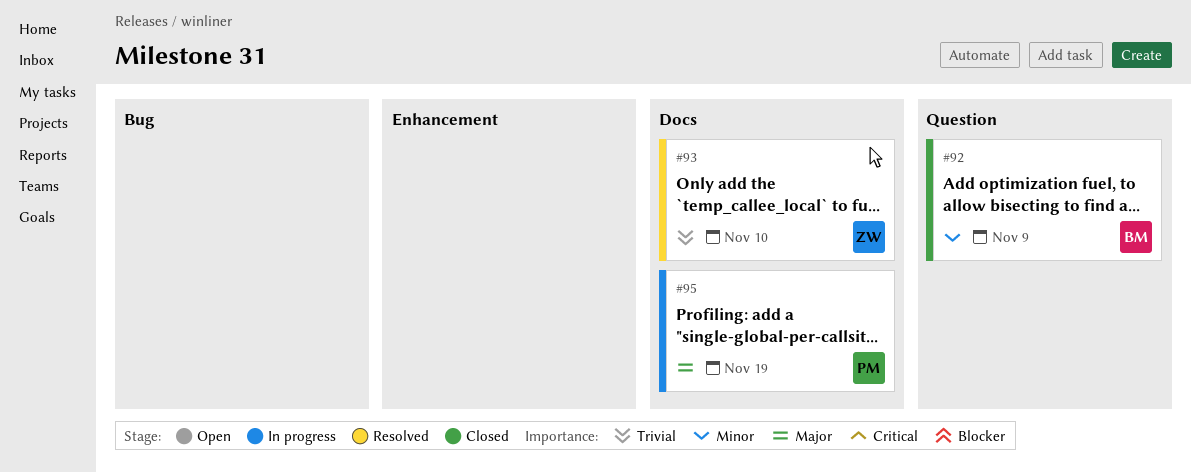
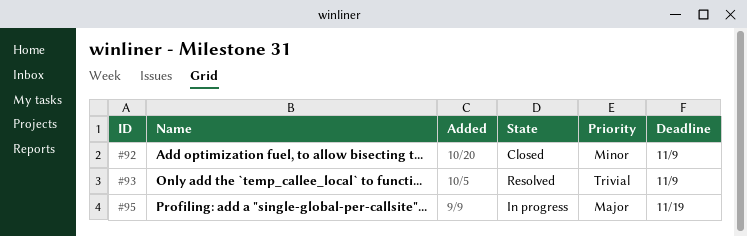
#93, due: Nov 10 -> Nov 9

